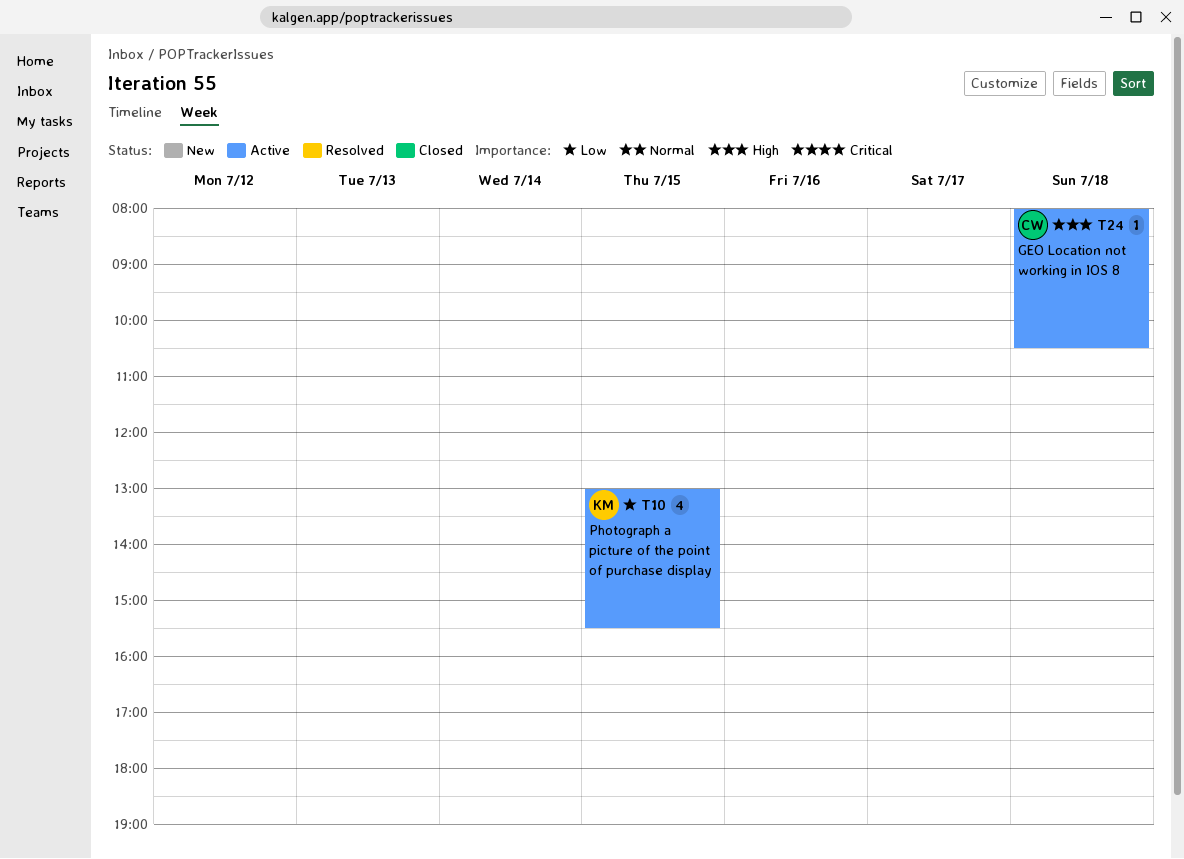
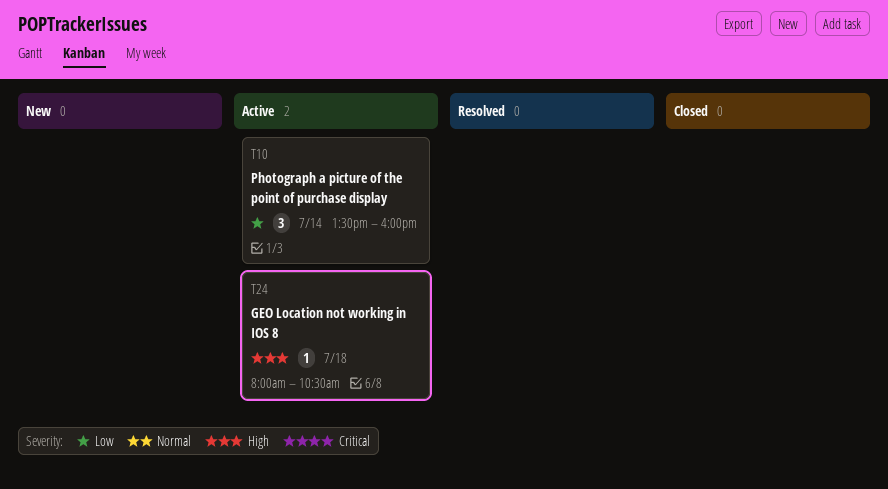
T10, estimate: 4 -> 3
T10, day: Jul 15 -> Jul 14
T10, begins: 13:00 -> 13:30
T10, ends: 15:30 -> 16:00

